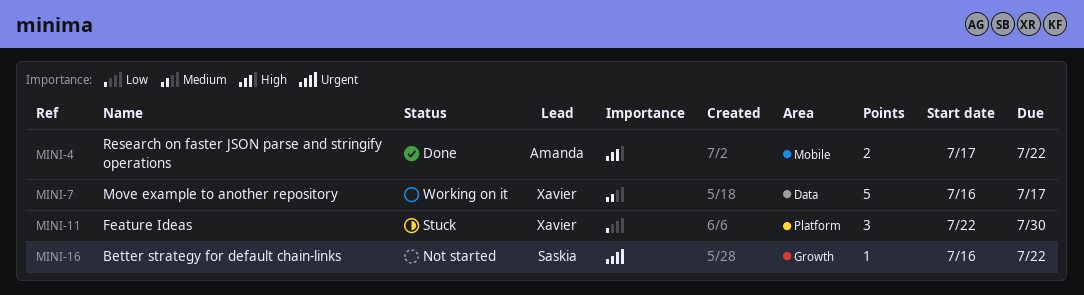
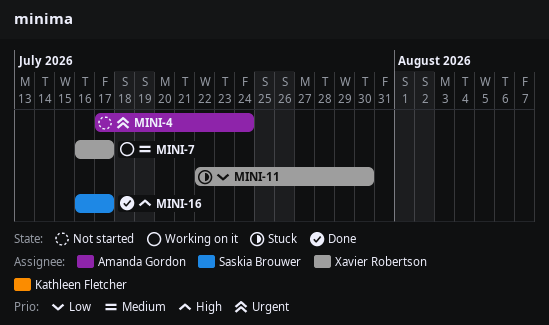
MINI-4, status: Done -> Not started
MINI-4, priority: High -> Urgent
MINI-4, due: Jul 22 -> Jul 24
MINI-16, status: Not started -> Done
MINI-16, priority: Urgent -> High
MINI-16, due: Jul 22 -> Jul 17

